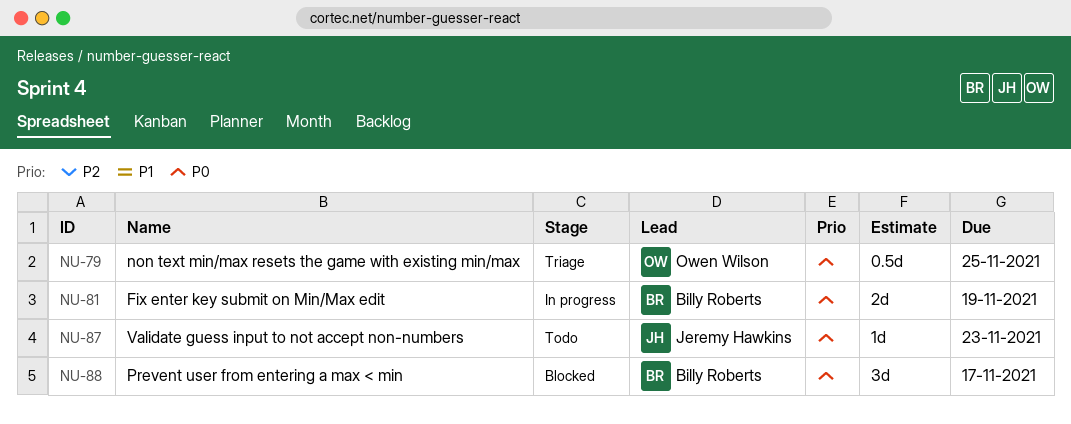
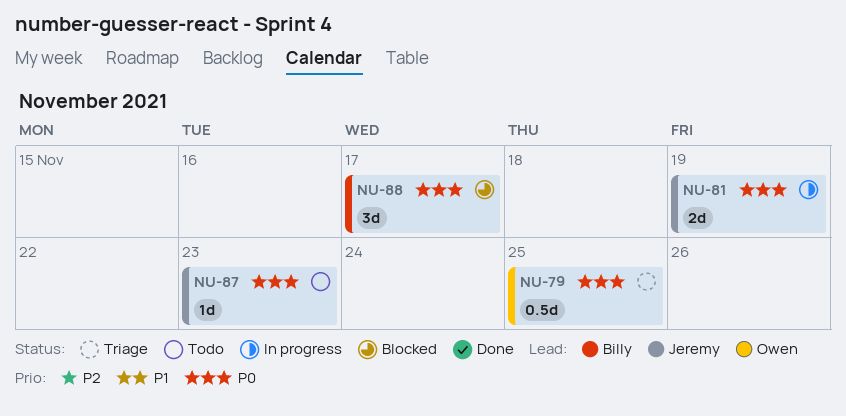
NU-81, owner: Billy Roberts -> Jeremy Hawkins

